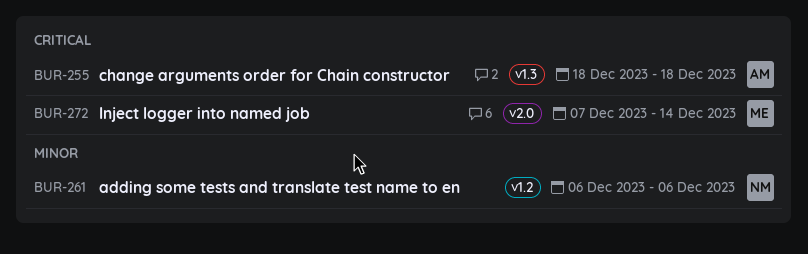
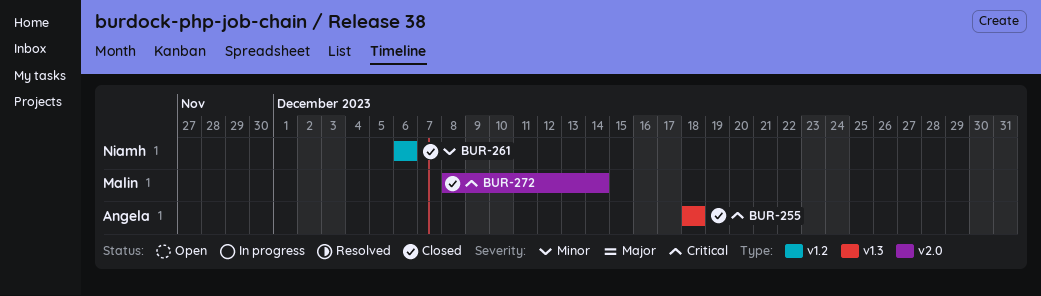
BUR-272, start: Dec 7 -> Dec 8

